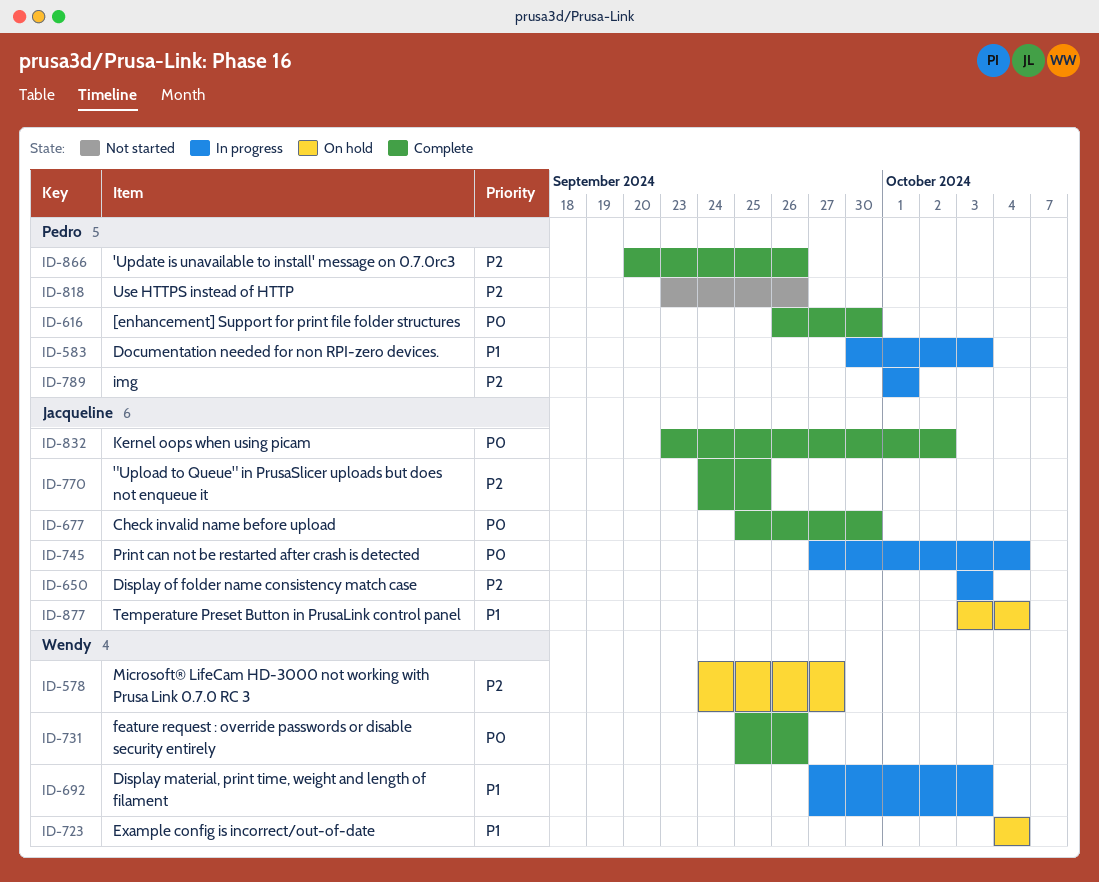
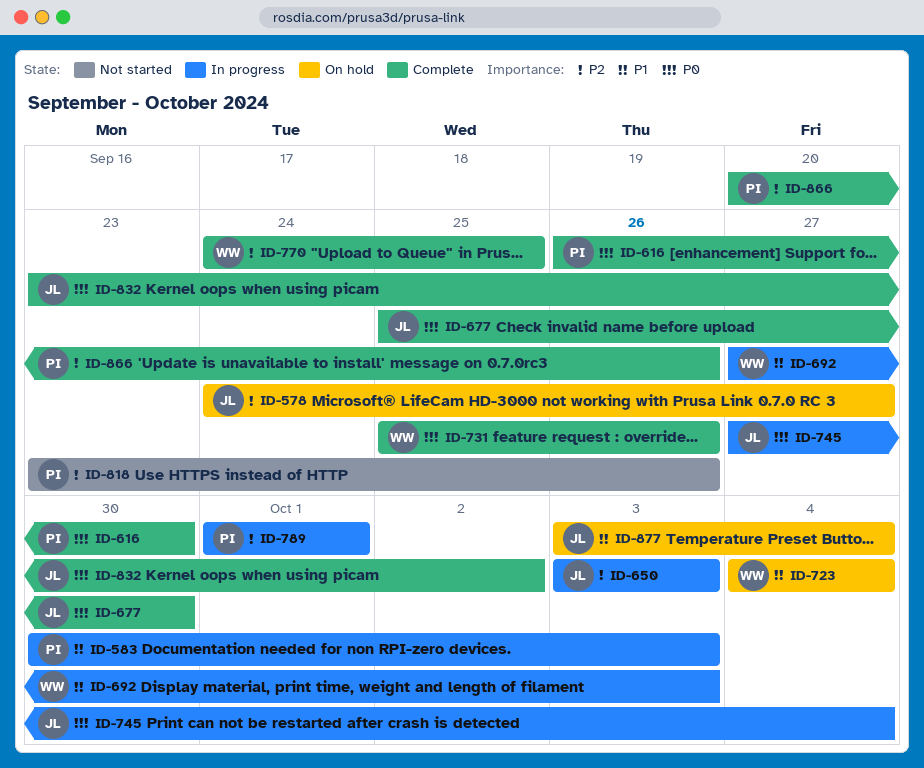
ID-578, owner: Wendy -> Jacqueline
ID-770, owner: Jacqueline -> Wendy

